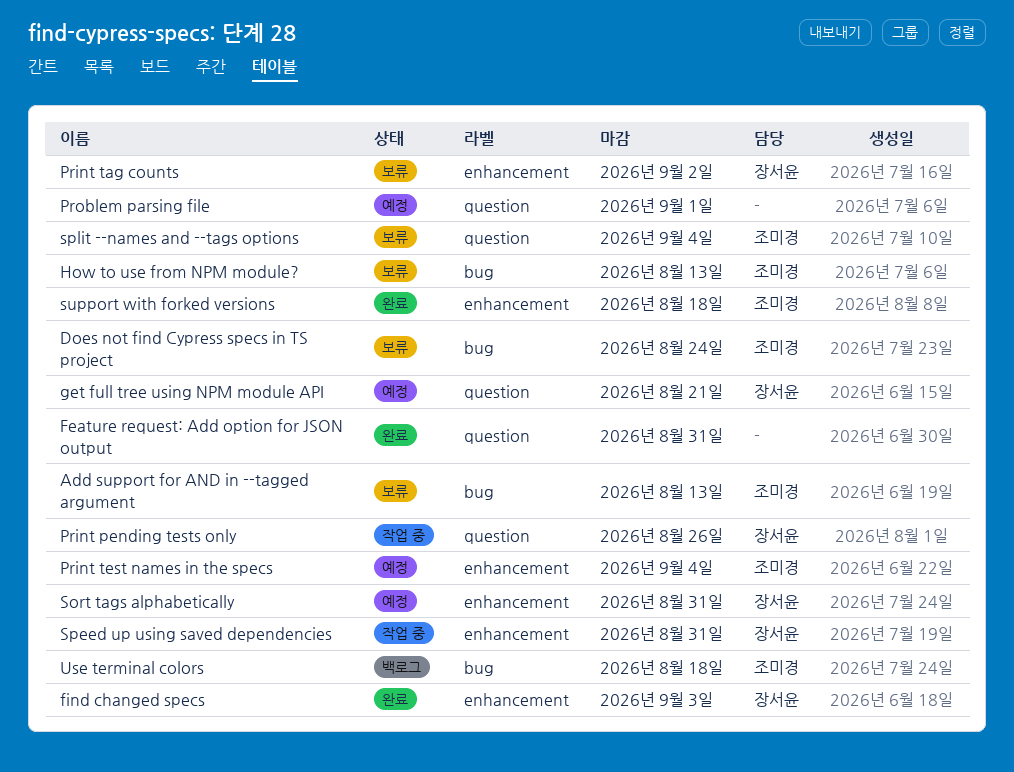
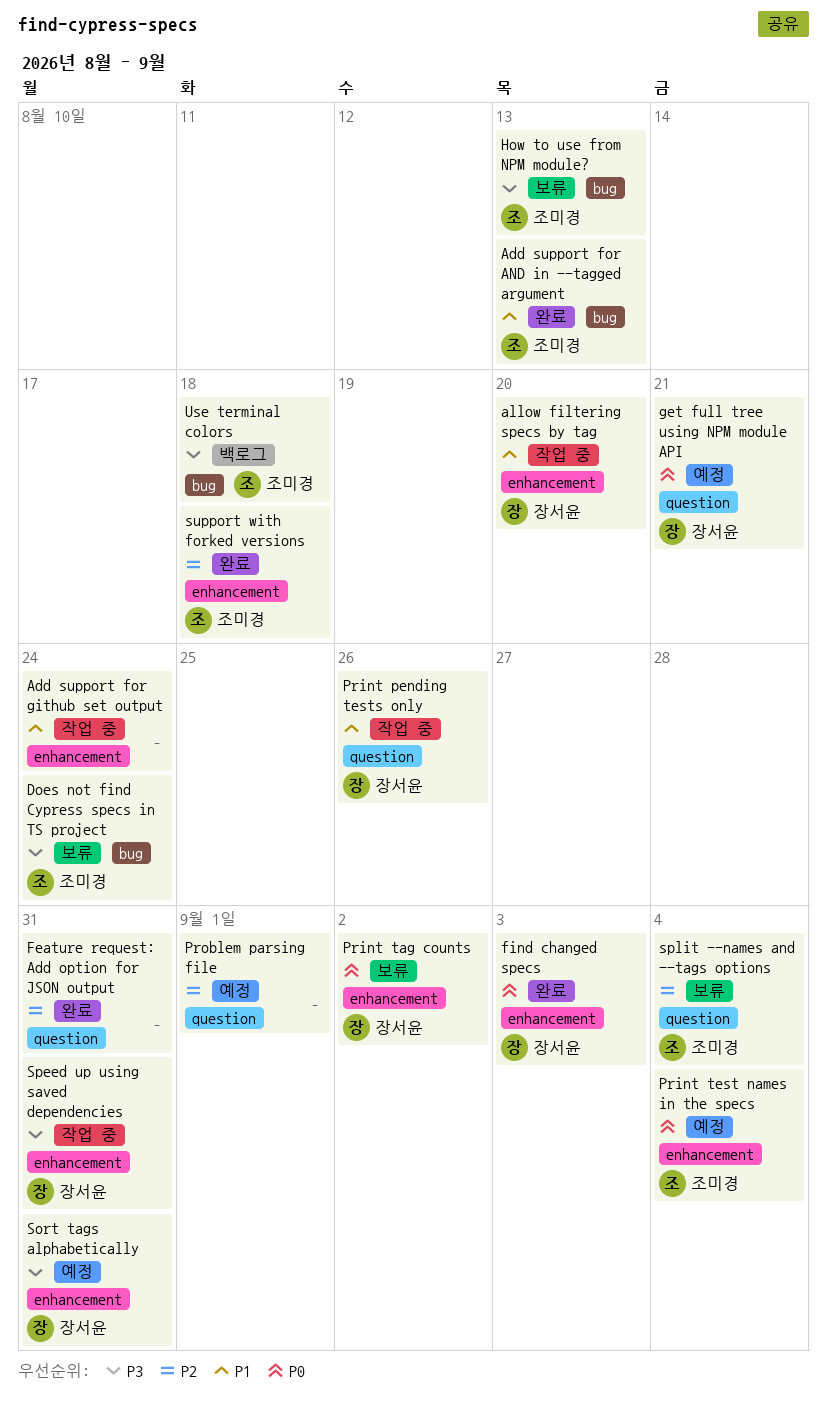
Add support for AND in --tagged argument, status: 보류 -> 완료
Add support for github set output: none -> present
allow filtering specs by tag: none -> present

